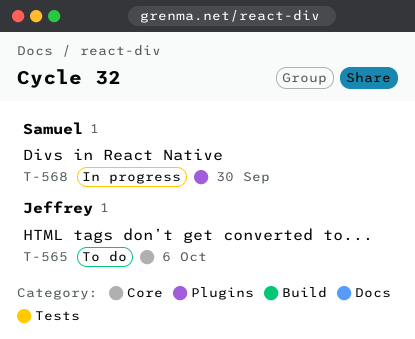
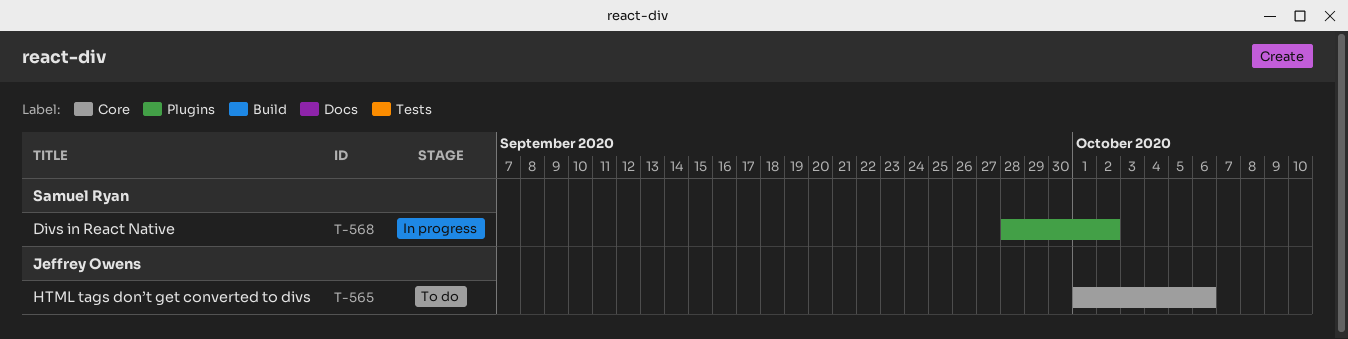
T-568, due: Sep 30 -> Oct 2

